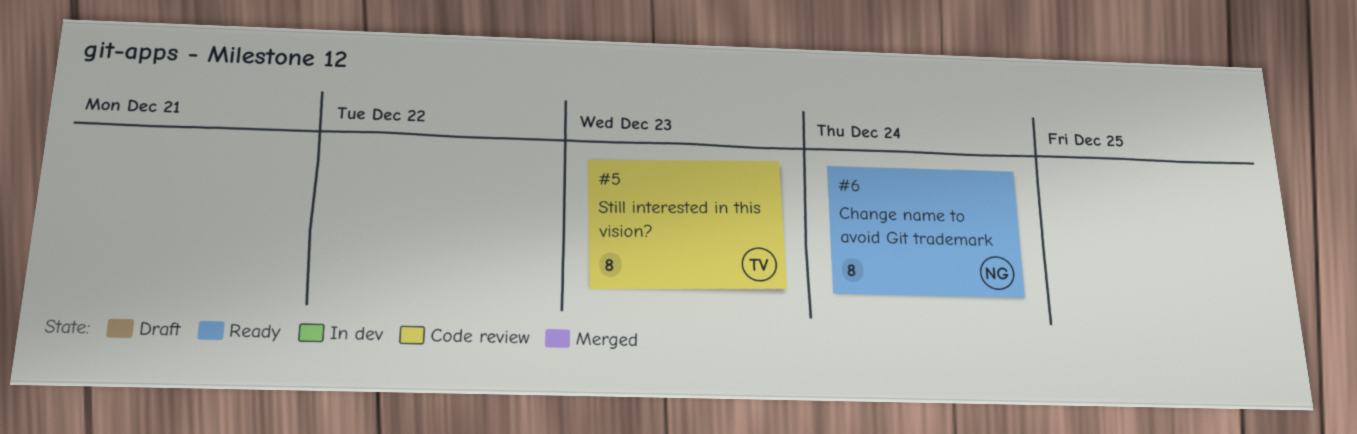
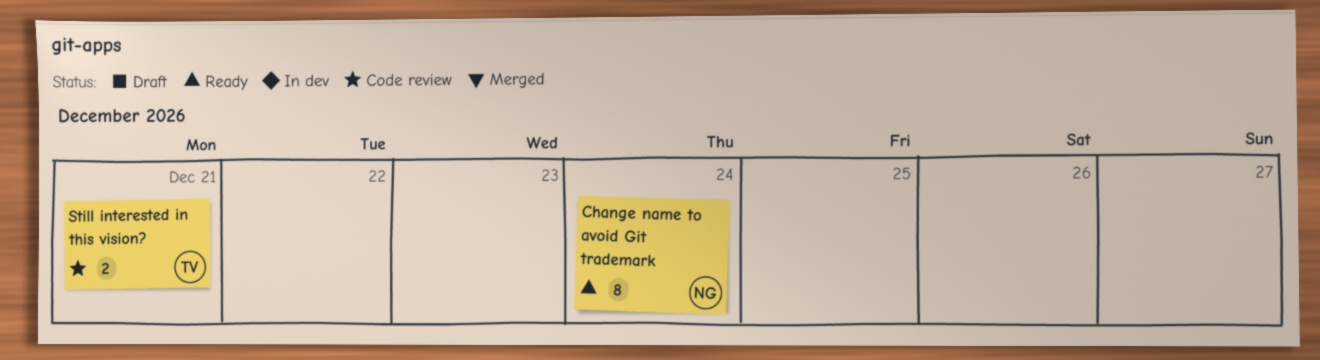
Still interested in this vision?, estimate: 8 -> 2
Still interested in this vision?, due: Dec 23 -> Dec 21

